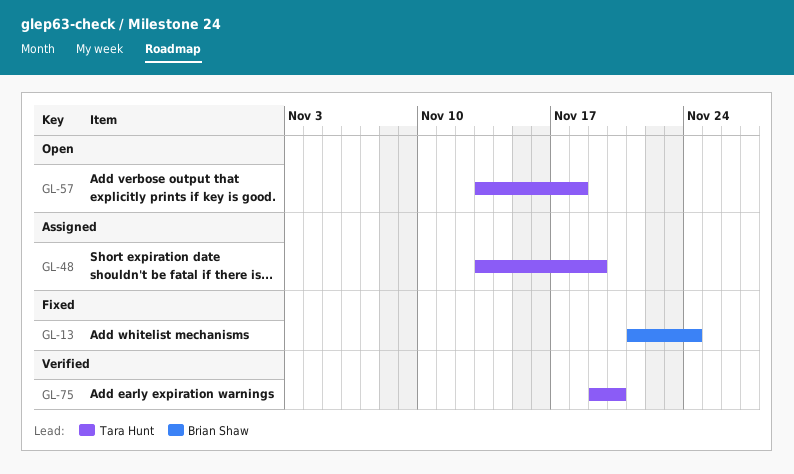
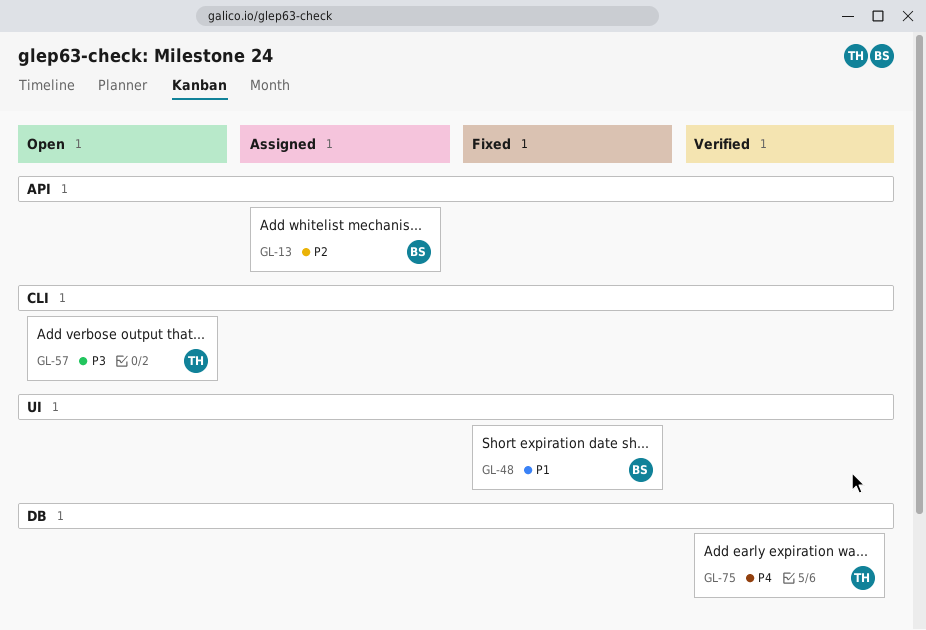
GL-13, status: Fixed -> Assigned
GL-48, status: Assigned -> Fixed
GL-48, owner: Tara Hunt -> Brian Shaw

